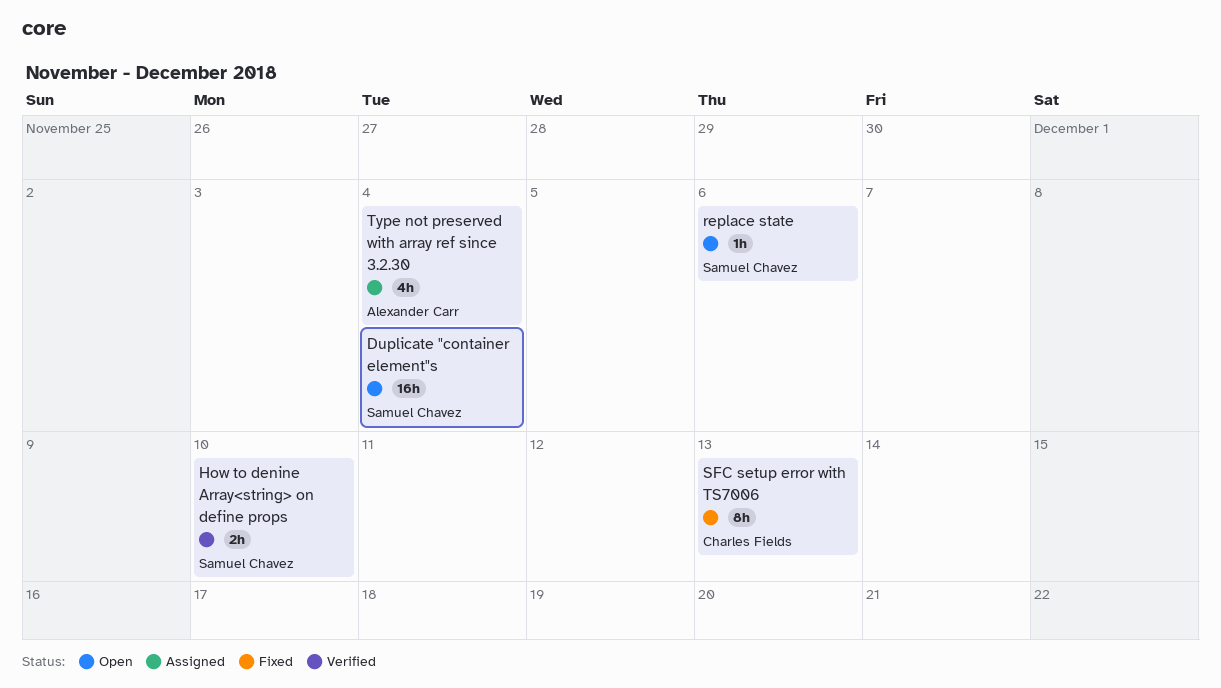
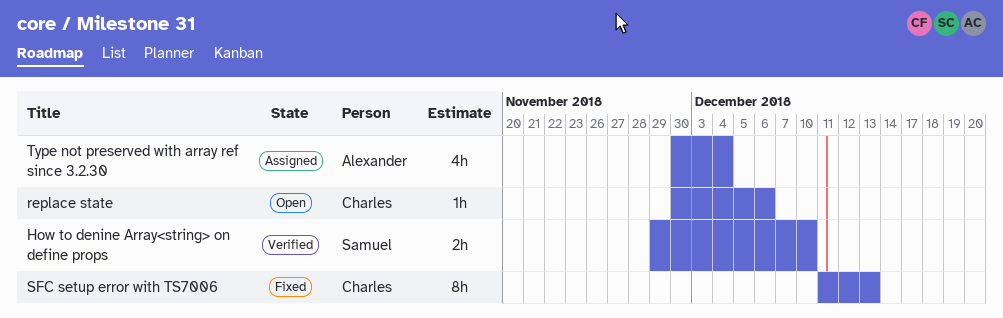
Duplicate "container element"s: present -> none
replace state, owner: Samuel Chavez -> Charles Fields

